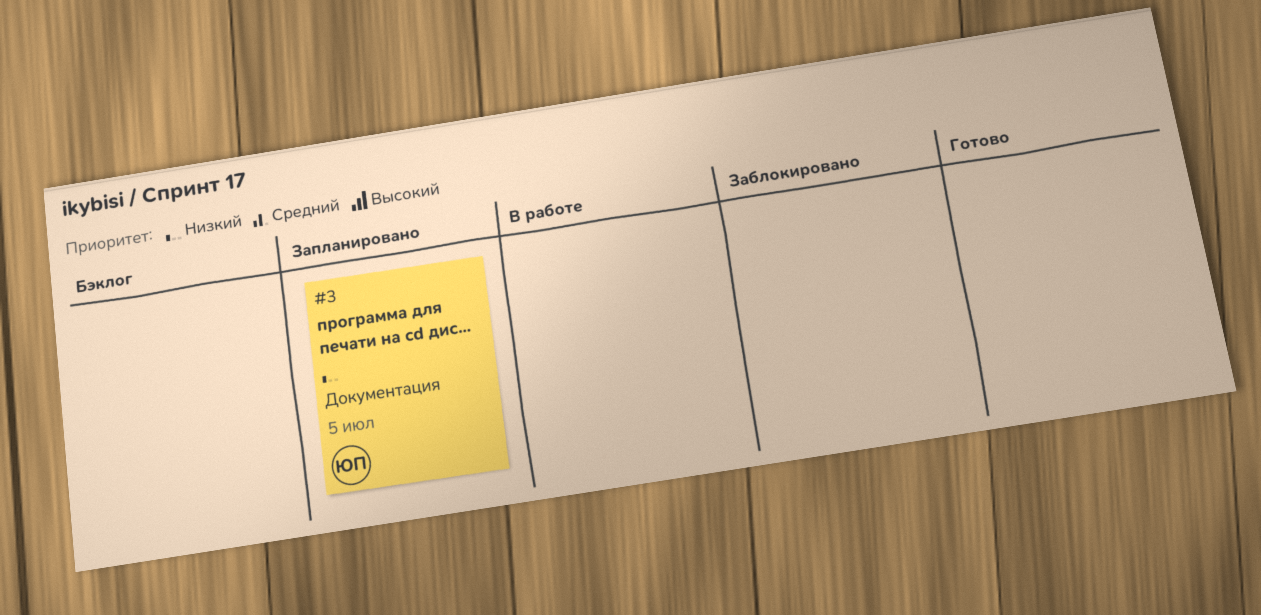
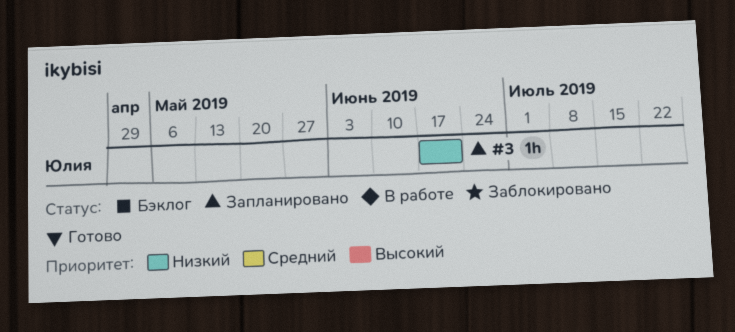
#3, due: Jul 5 -> Jun 21

